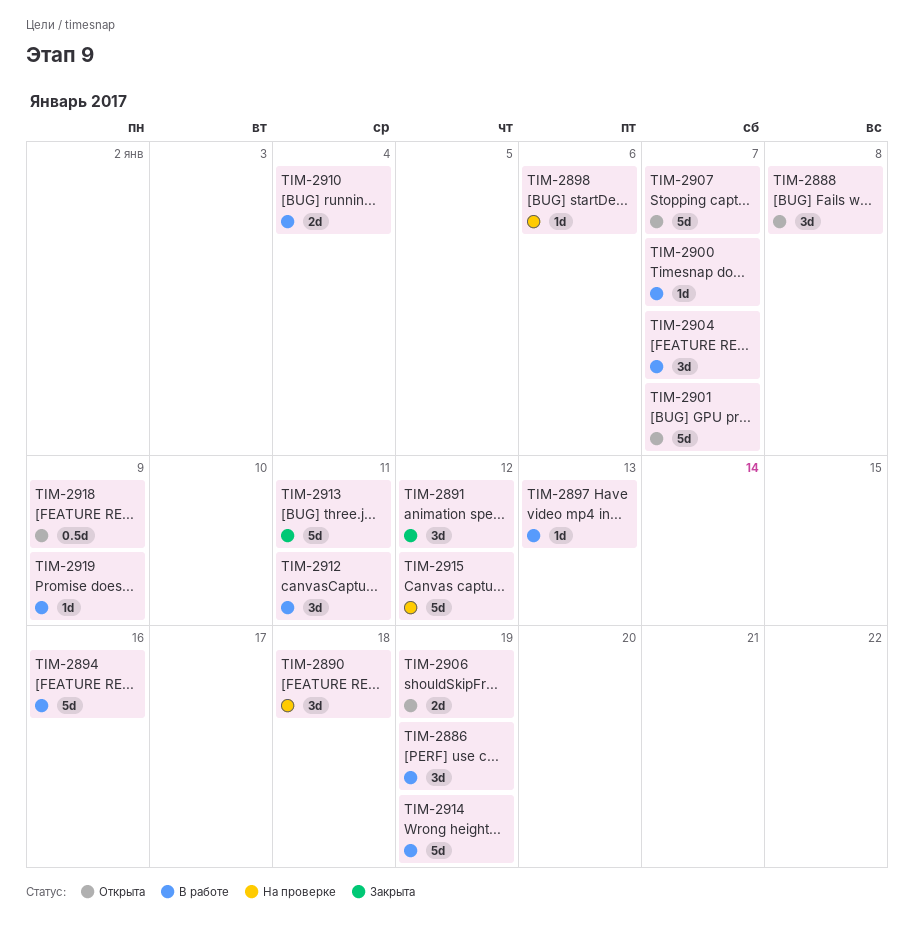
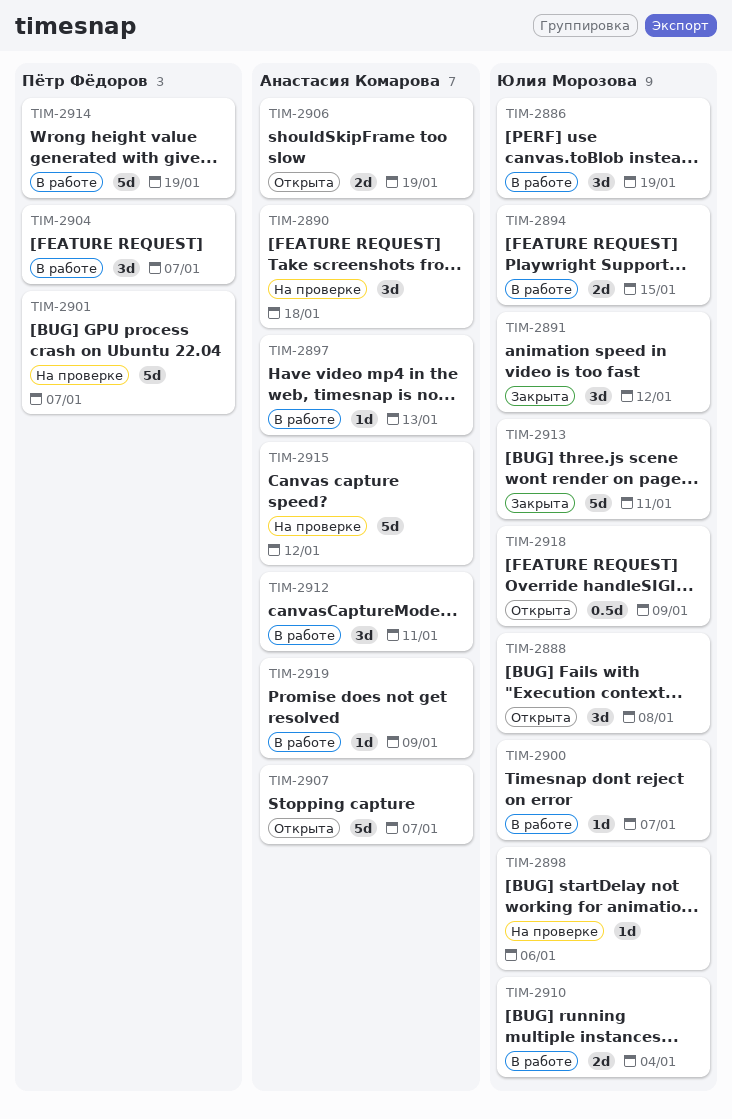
TIM-2894, estimate: 5d -> 2d
TIM-2894, due: Jan 16 -> Jan 15
TIM-2901, status: Открыта -> На проверке

